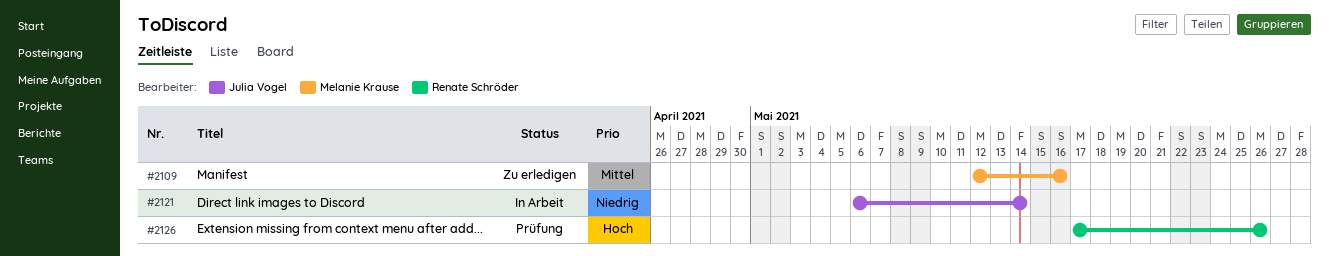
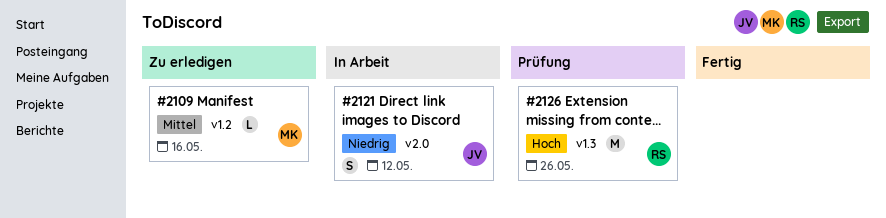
#2121, due: May 14 -> May 12

